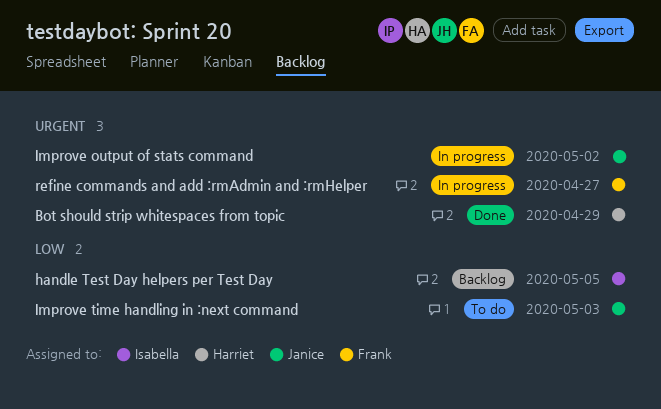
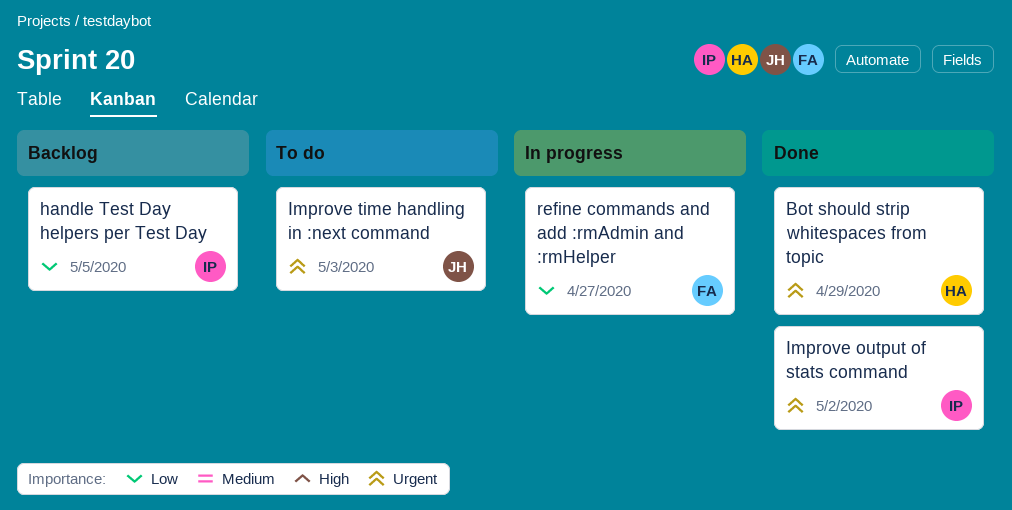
Improve output of stats command, status: In progress -> Done
Improve output of stats command, owner: Janice -> Isabella
Improve time handling in :next command, priority: Low -> Urgent
refine commands and add :rmAdmin and :rmHelper, priority: Urgent -> Low

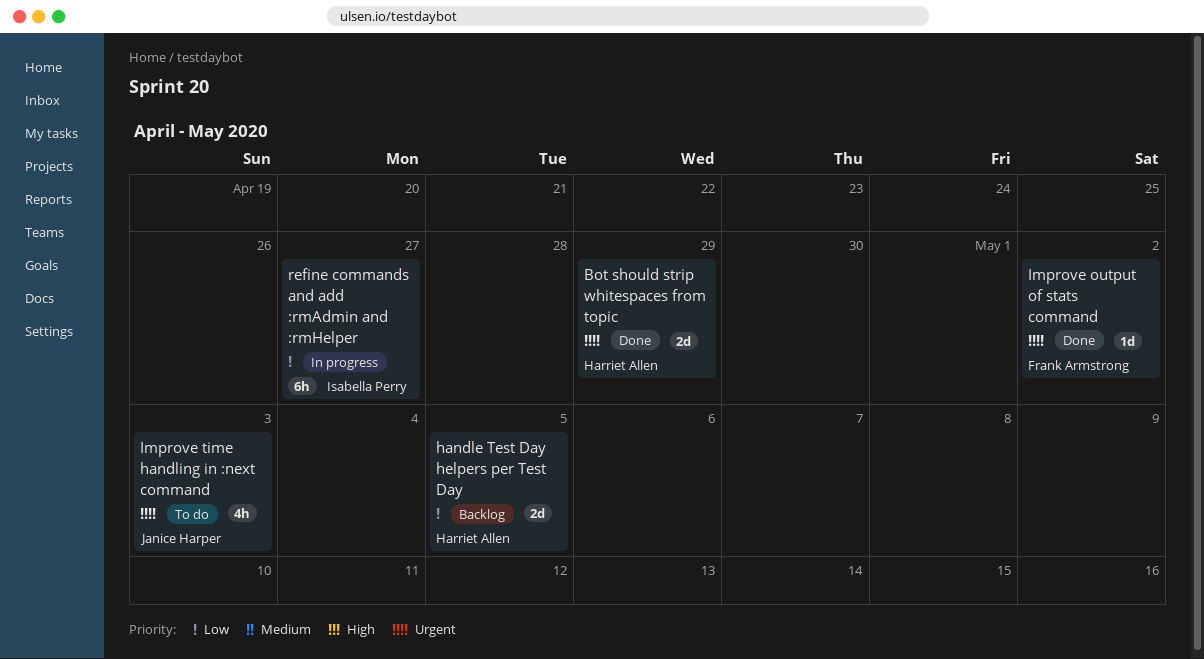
handle Test Day helpers per Test Day, owner: Isabella Perry -> Harriet Allen
Improve output of stats command, owner: Isabella Perry -> Frank Armstrong
refine commands and add :rmAdmin and :rmHelper, owner: Frank Armstrong -> Isabella Perry

